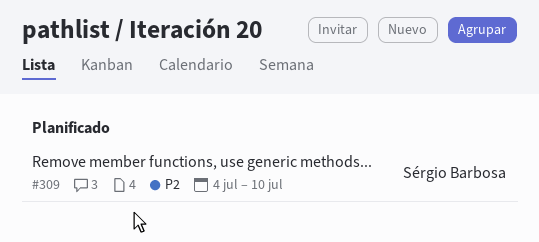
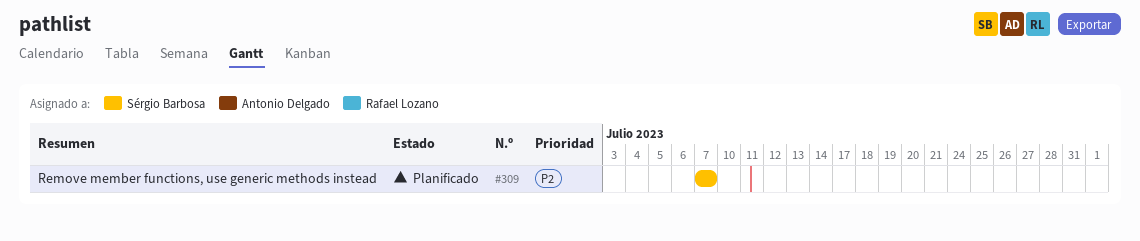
#309, start: Jul 4 -> Jul 7
#309, due: Jul 10 -> Jul 7

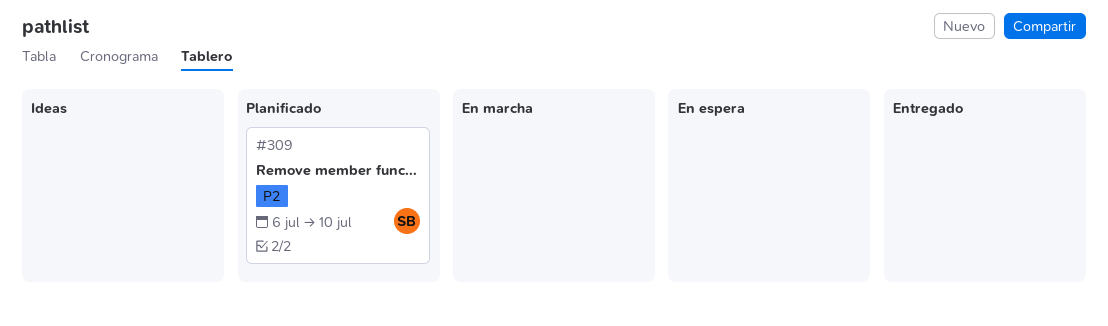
#309, start: Jul 7 -> Jul 6
#309, due: Jul 7 -> Jul 10

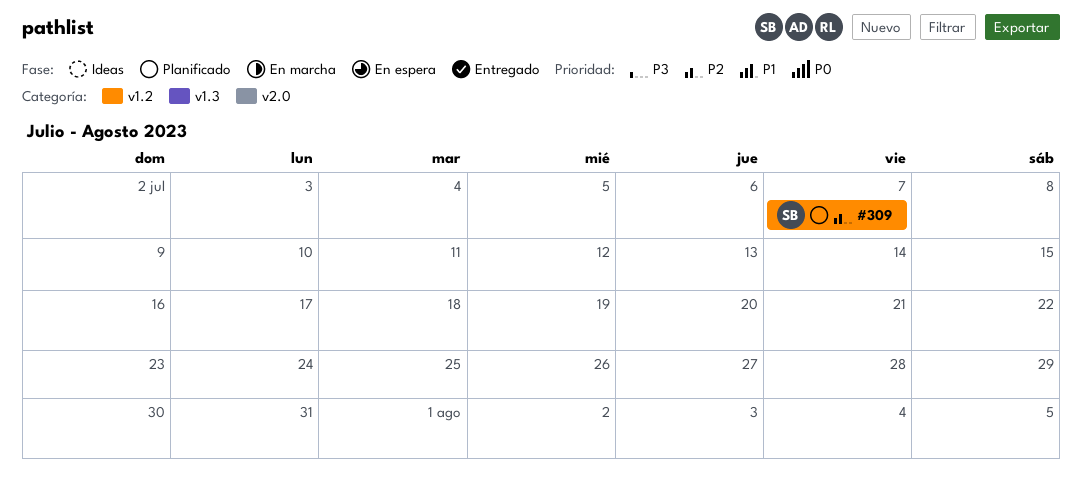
#309, start: Jul 6 -> Jul 7
#309, due: Jul 10 -> Jul 7

